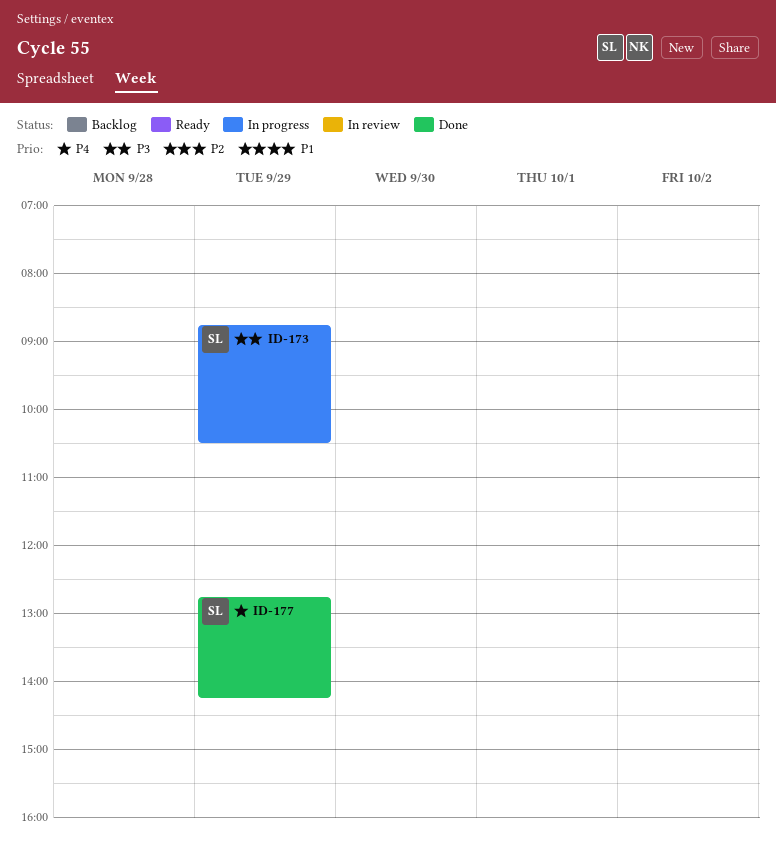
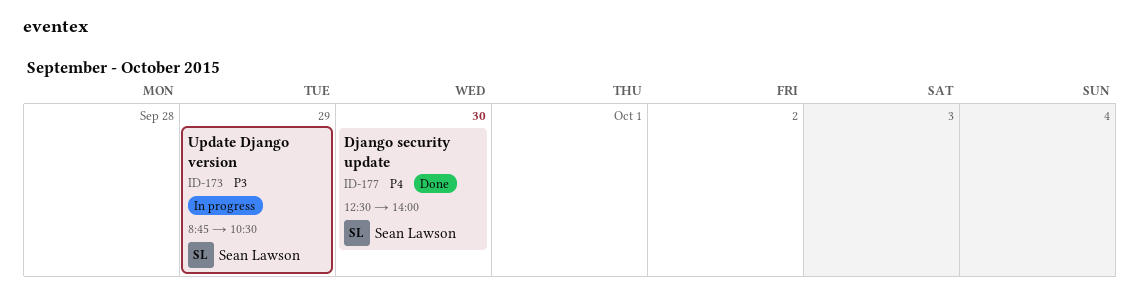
ID-177, day: Sep 29 -> Sep 30
ID-177, begins: 12:45 -> 12:30
ID-177, ends: 14:15 -> 14:00

